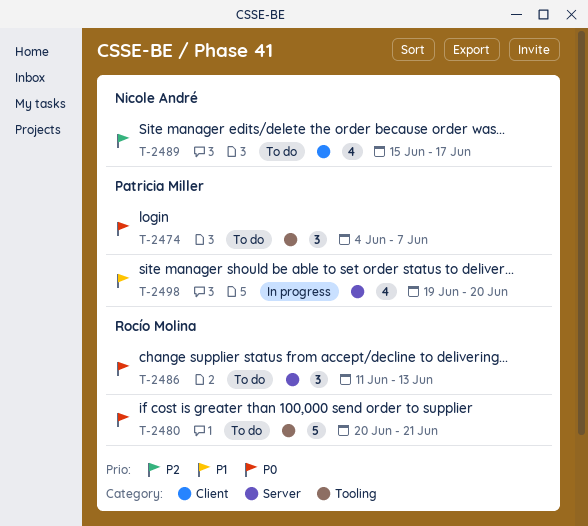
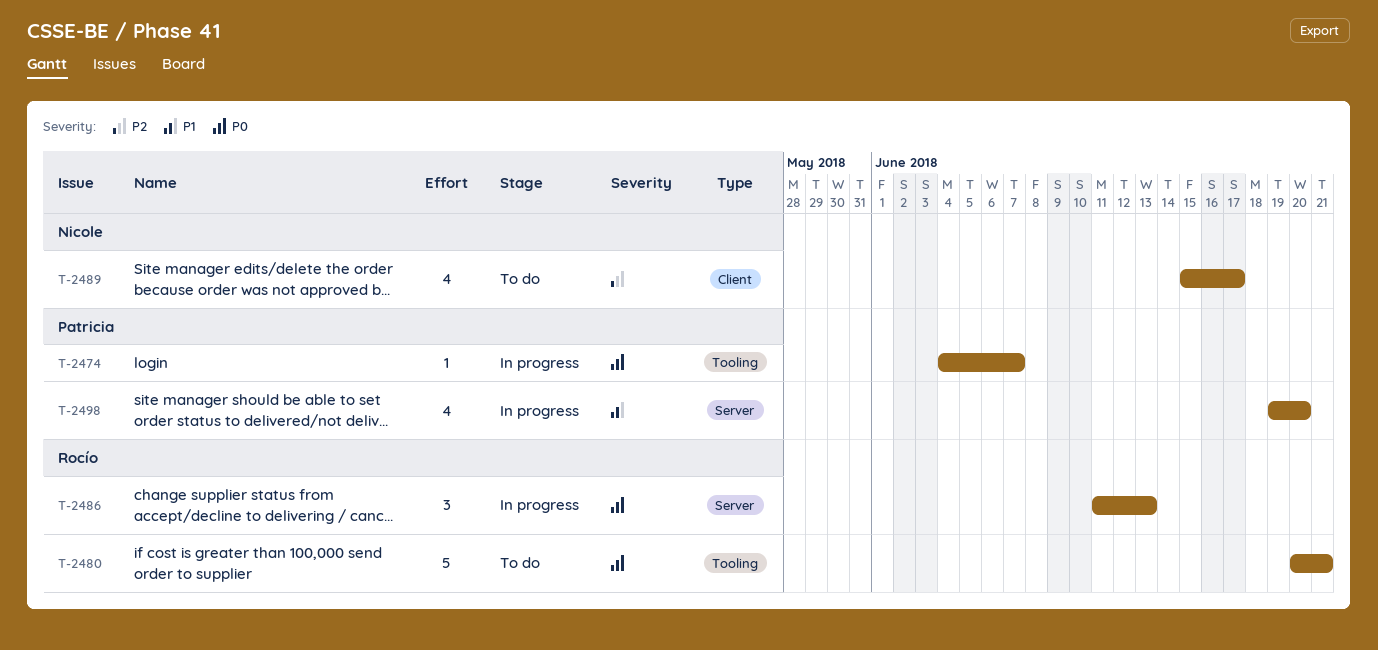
T-2474, status: To do -> In progress
T-2474, estimate: 3 -> 1
T-2486, status: To do -> In progress

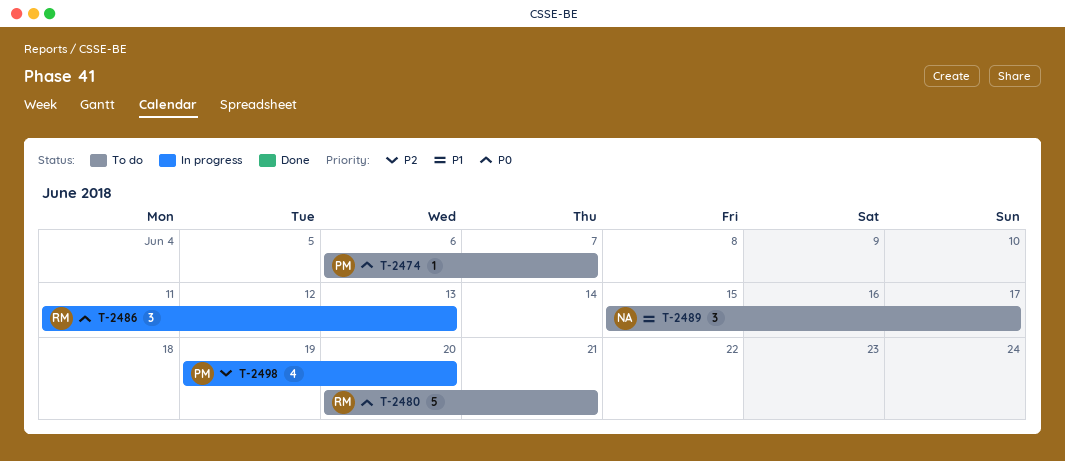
T-2474, status: In progress -> To do
T-2474, start: Jun 4 -> Jun 6
T-2489, priority: P2 -> P1
T-2489, estimate: 4 -> 3
T-2498, priority: P1 -> P2

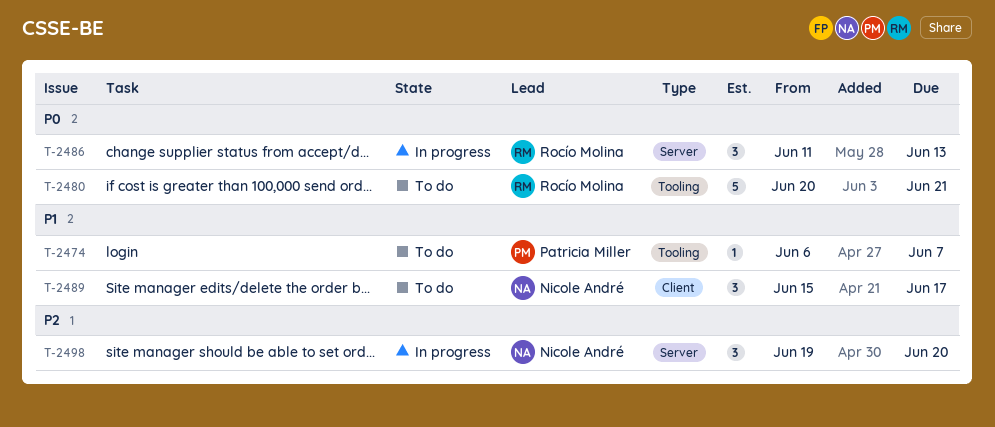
T-2474, priority: P0 -> P1
T-2498, owner: Patricia Miller -> Nicole André
T-2498, estimate: 4 -> 3

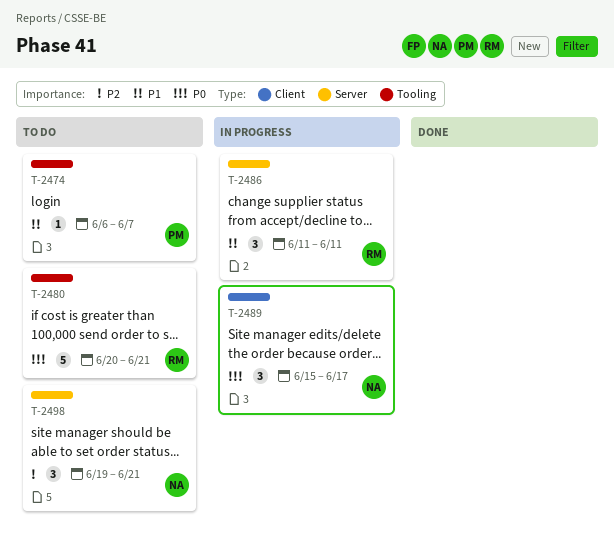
T-2486, priority: P0 -> P1
T-2486, due: Jun 13 -> Jun 11
T-2489, status: To do -> In progress
T-2489, priority: P1 -> P0
T-2498, status: In progress -> To do
T-2498, due: Jun 20 -> Jun 21

